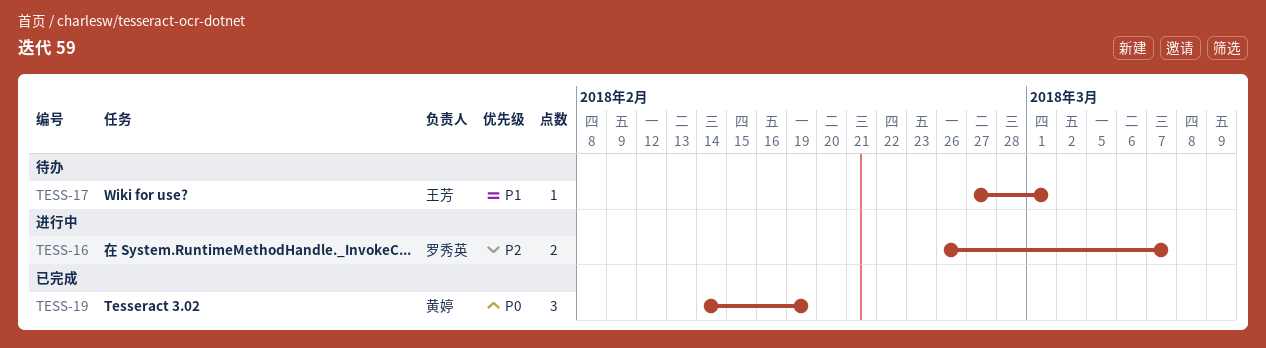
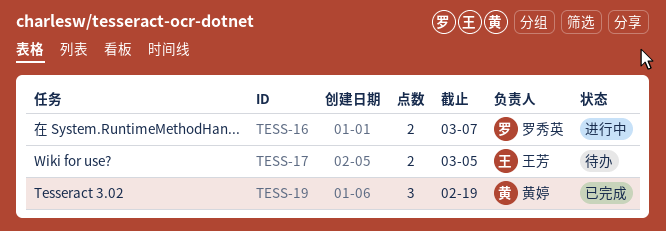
TESS-17, estimate: 1 -> 2
TESS-17, due: Mar 1 -> Mar 5

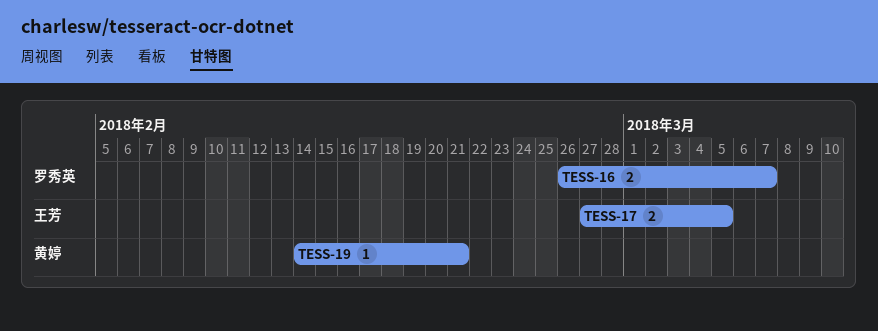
TESS-19, estimate: 3 -> 1
TESS-19, due: Feb 19 -> Feb 21

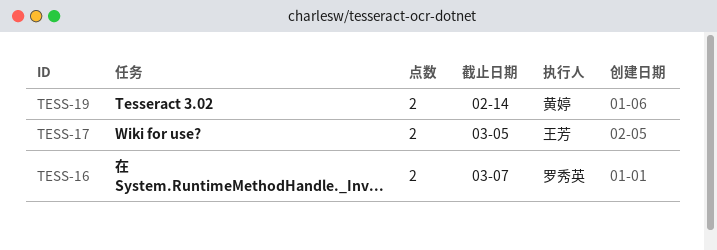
TESS-19, estimate: 1 -> 2
TESS-19, due: Feb 21 -> Feb 14

